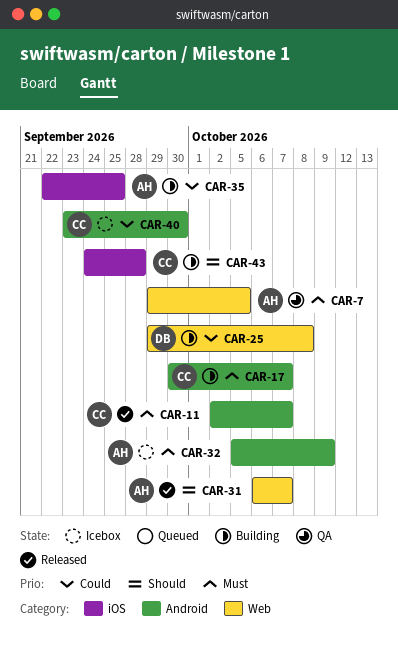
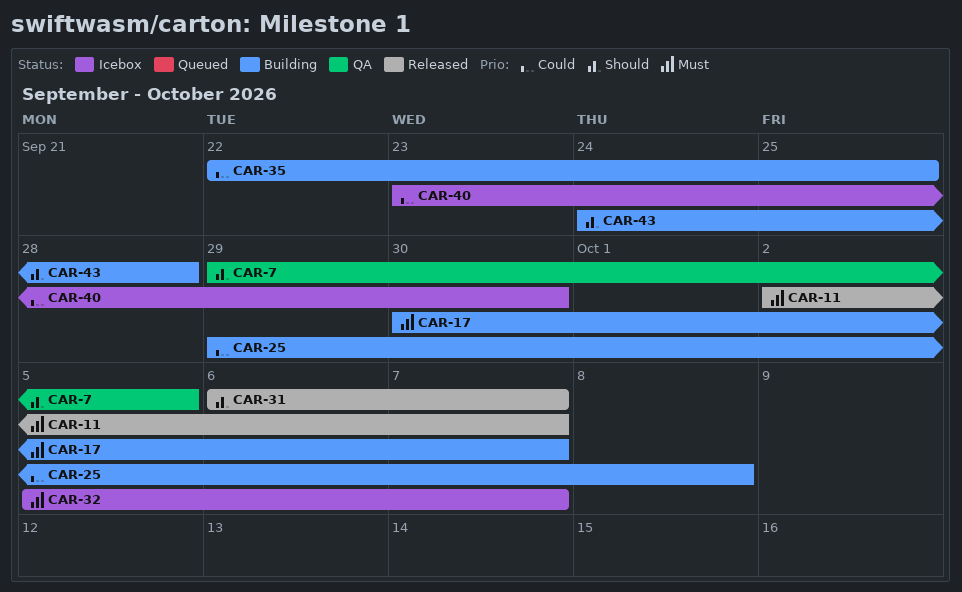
CAR-7, priority: Must -> Should
CAR-32, due: Oct 9 -> Oct 7

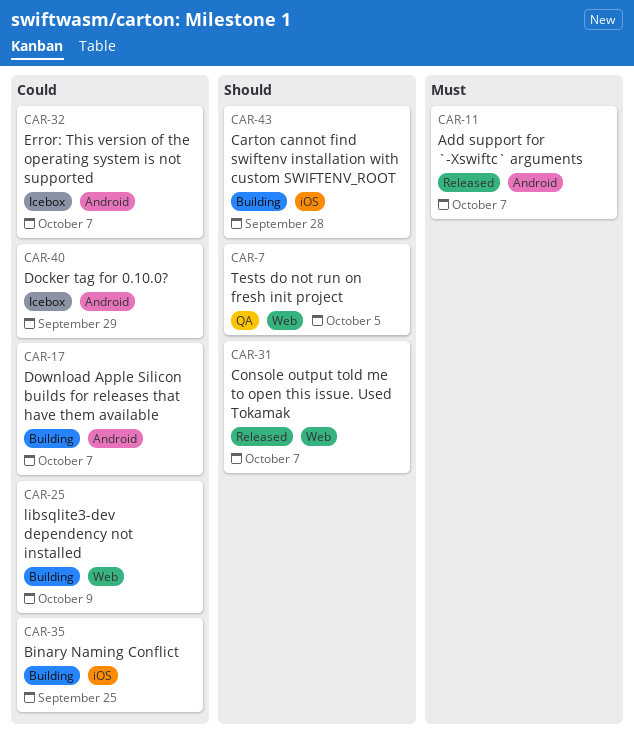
CAR-17, priority: Must -> Could
CAR-25, due: Oct 8 -> Oct 9
CAR-32, priority: Must -> Could
CAR-40, due: Sep 30 -> Sep 29

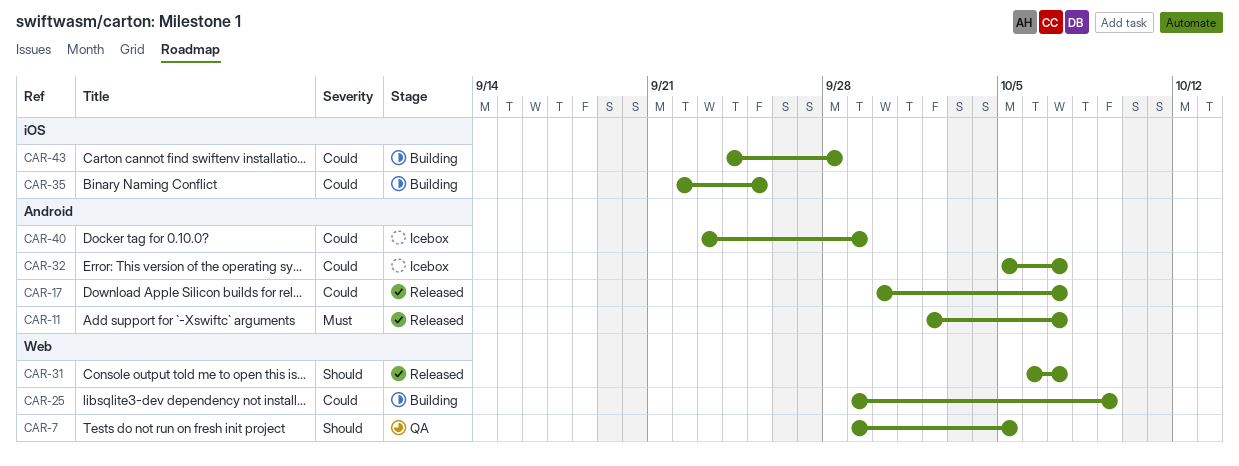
CAR-17, status: Building -> Released
CAR-43, priority: Should -> Could

